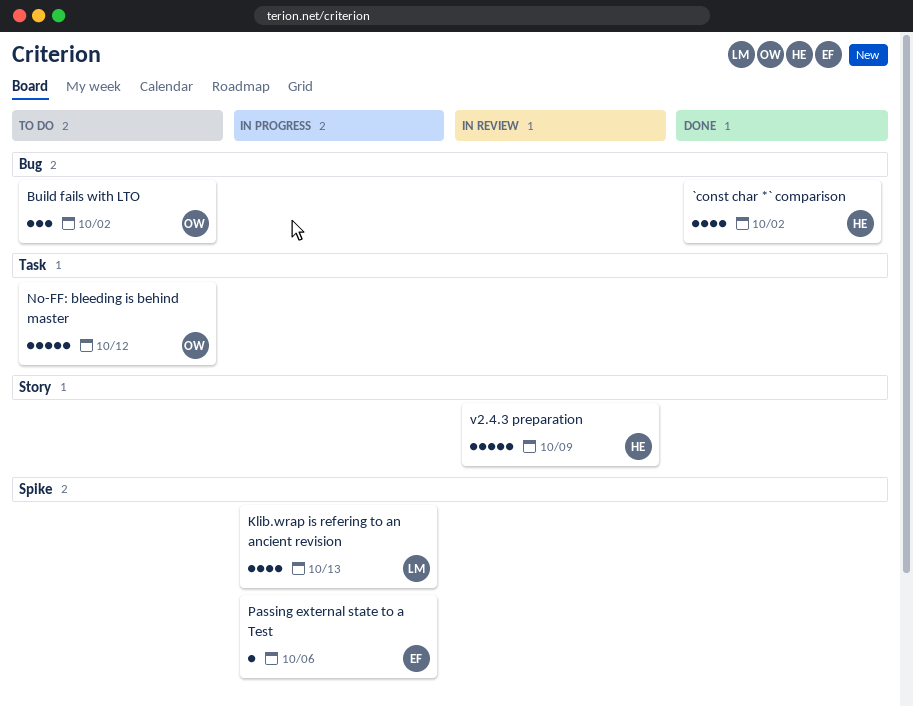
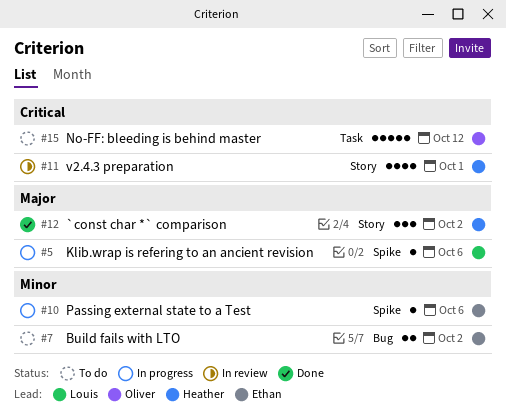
`const char *` comparison, label: Bug -> Story
`const char *` comparison, estimate: 4 -> 3
Build fails with LTO, owner: Oliver -> Ethan
Build fails with LTO, estimate: 3 -> 2
Klib.wrap is refering to an ancient revision, estimate: 4 -> 1
Klib.wrap is refering to an ancient revision, due: Oct 13 -> Oct 6
v2.4.3 preparation, estimate: 5 -> 4
v2.4.3 preparation, due: Oct 9 -> Oct 1

